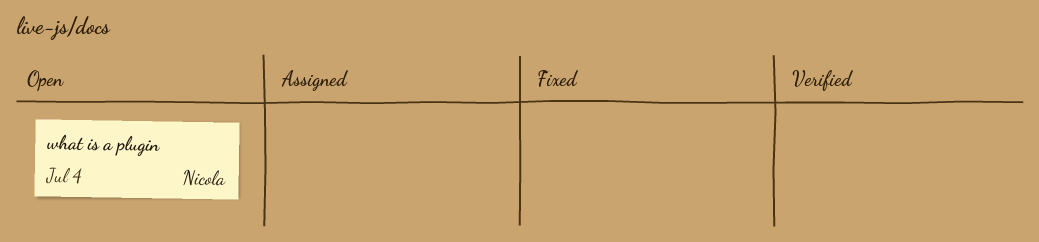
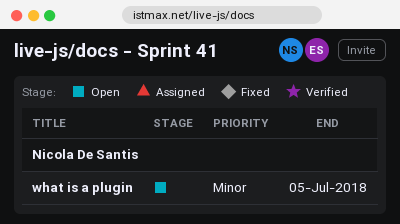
what is a plugin, due: Jul 4 -> Jul 5

